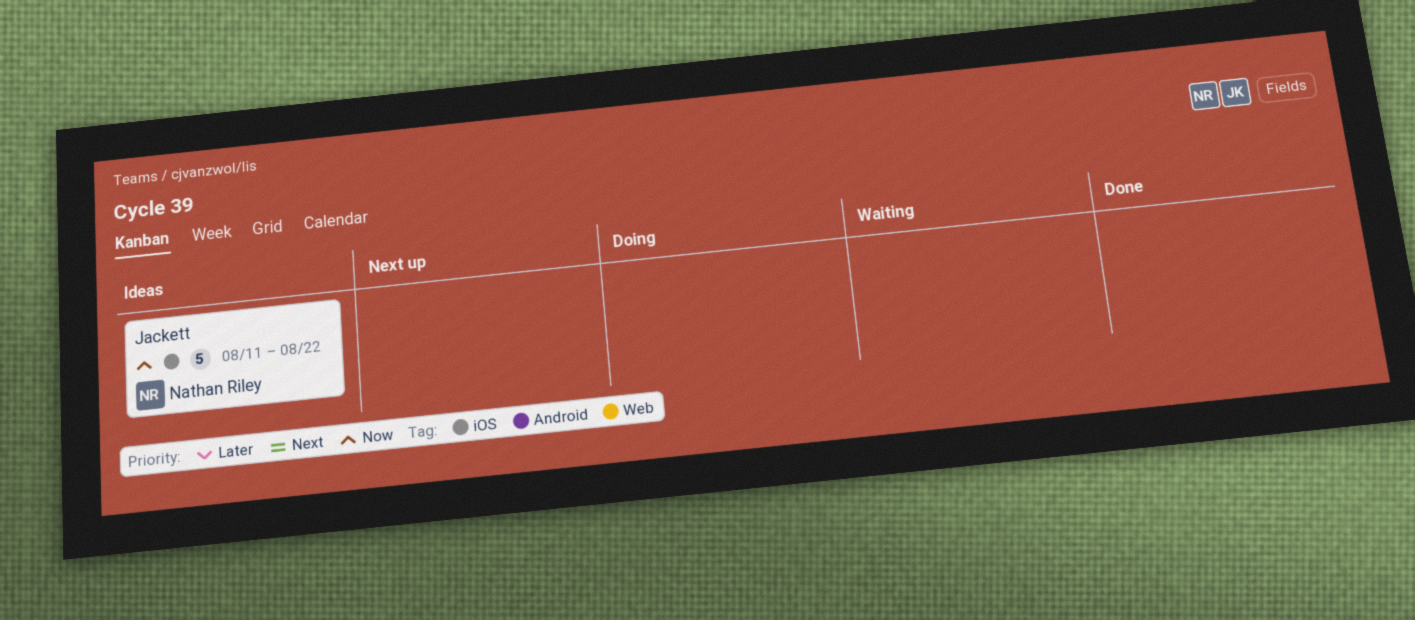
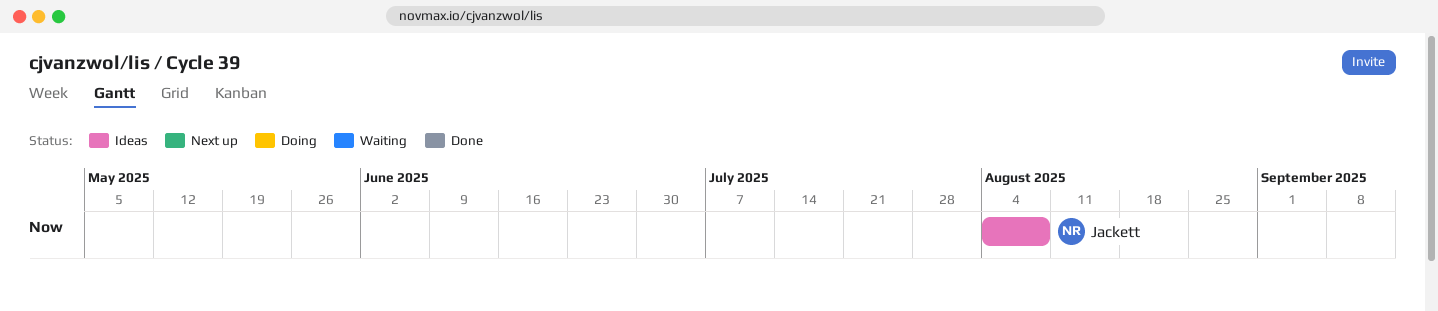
Jackett, start: Aug 11 -> Aug 4
Jackett, due: Aug 22 -> Aug 8

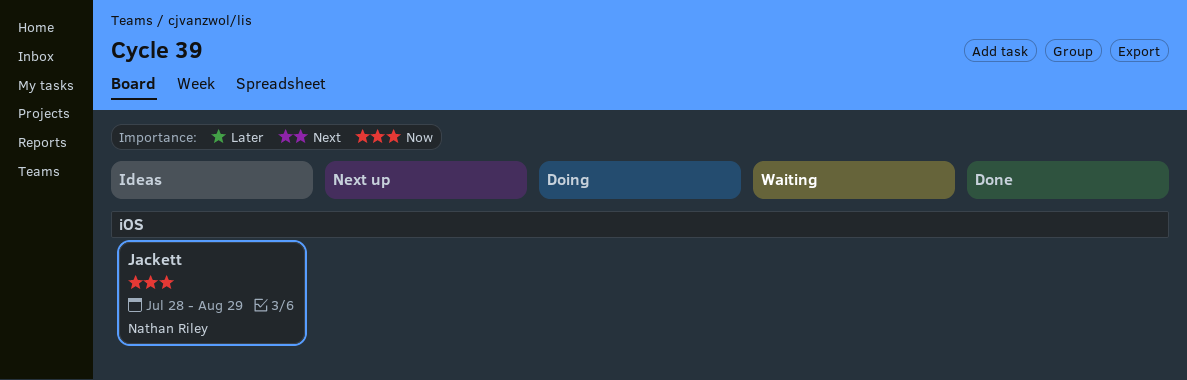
Jackett, start: Aug 4 -> Jul 28
Jackett, due: Aug 8 -> Aug 29

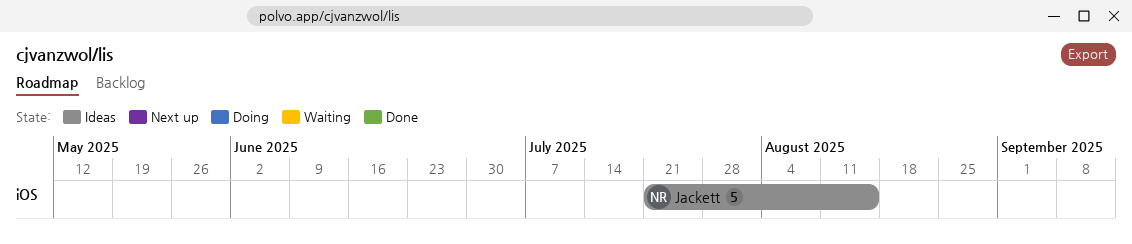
Jackett, start: Jul 28 -> Jul 21
Jackett, due: Aug 29 -> Aug 15

